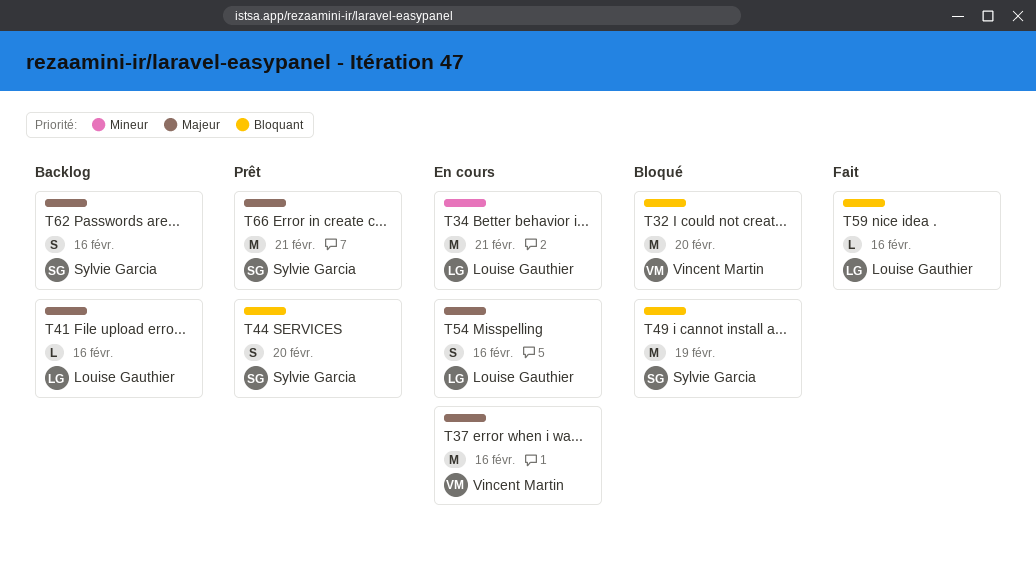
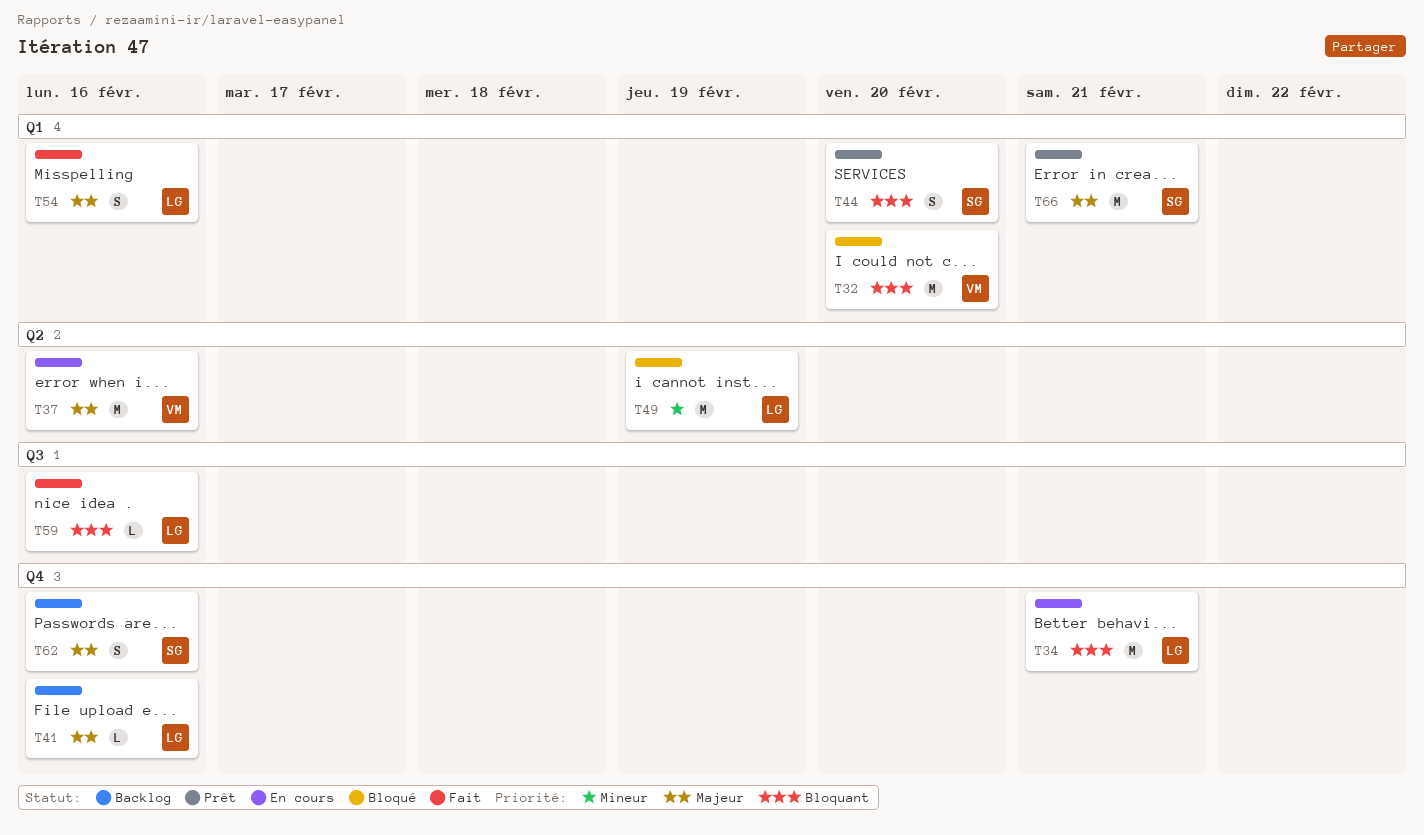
T34, priority: Mineur -> Bloquant
T49, owner: Sylvie Garcia -> Louise Gauthier
T49, priority: Bloquant -> Mineur
T54, status: En cours -> Fait

